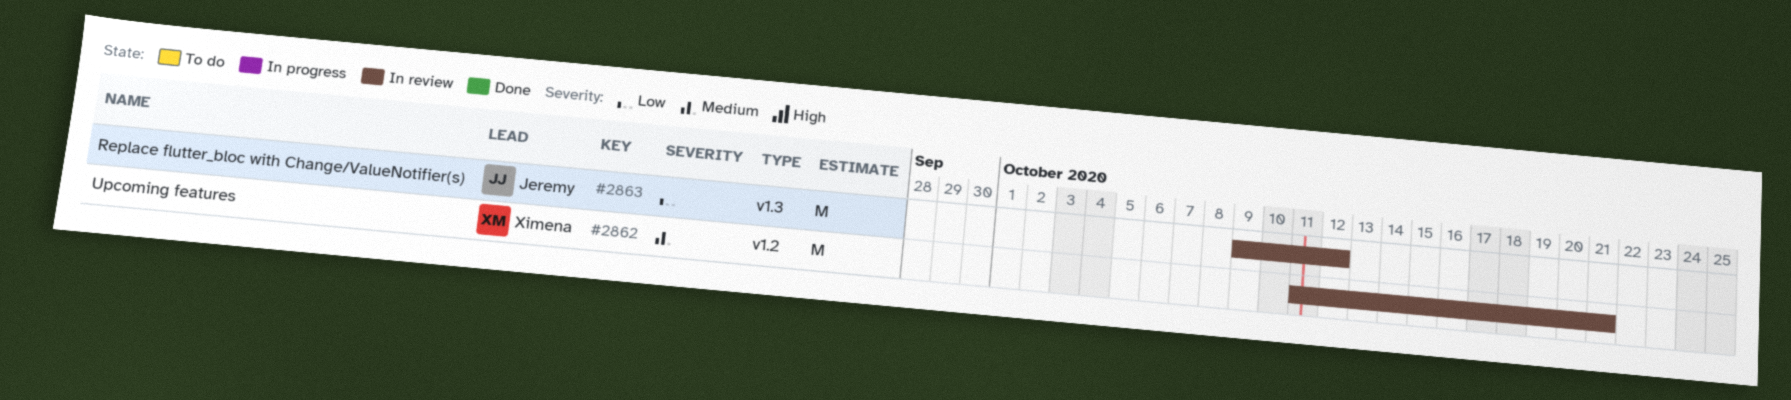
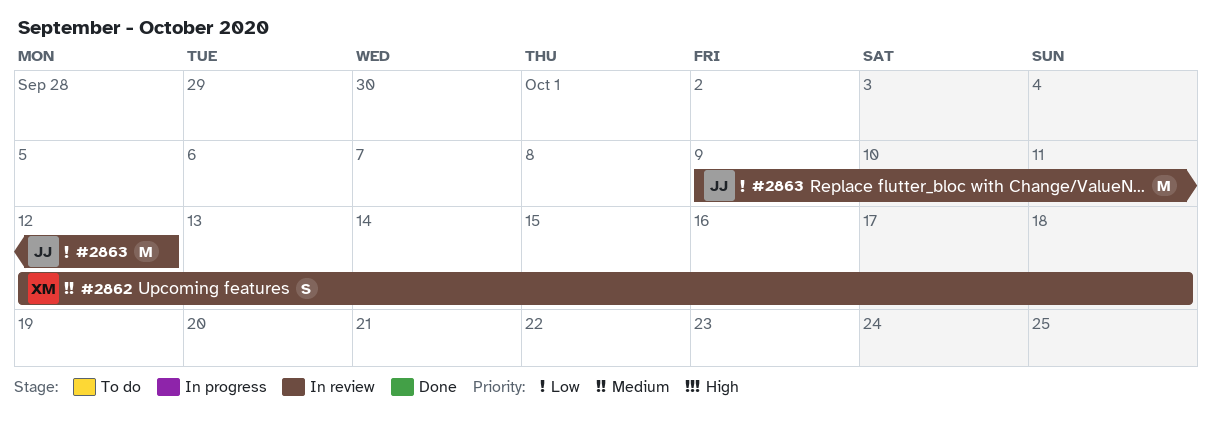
#2862, estimate: M -> S
#2862, start: Oct 11 -> Oct 12
#2862, due: Oct 21 -> Oct 18

